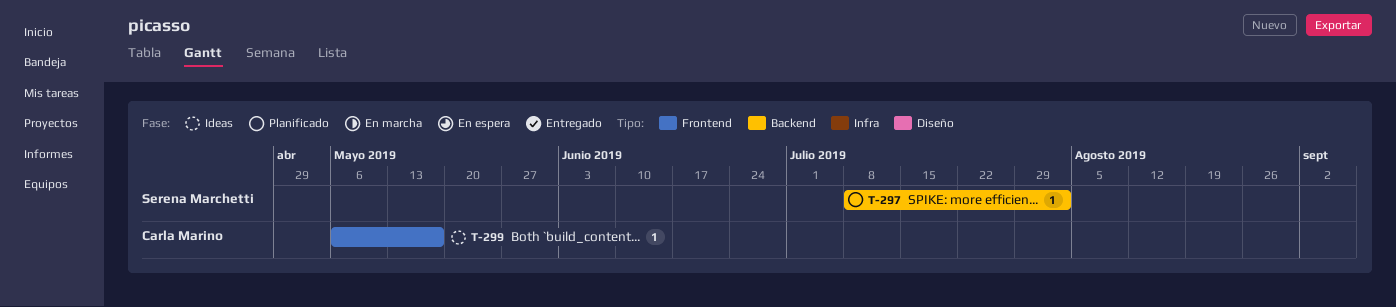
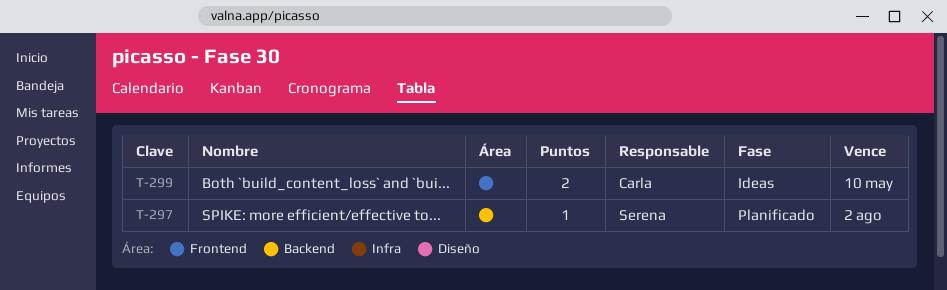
T-299, estimate: 1 -> 2
T-299, due: May 17 -> May 10

